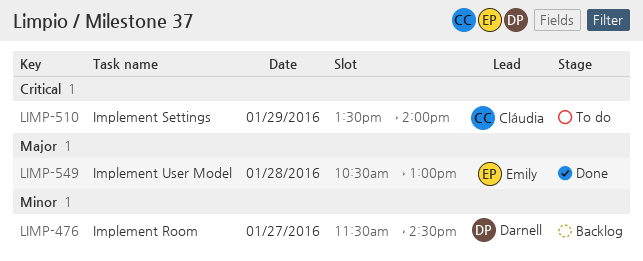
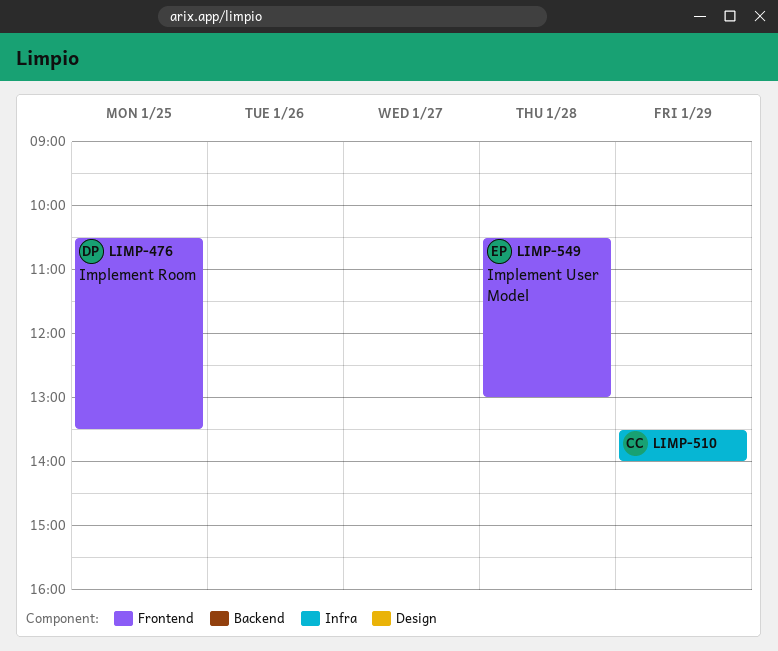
LIMP-476, day: Jan 27 -> Jan 25
LIMP-476, begins: 11:30 -> 10:30
LIMP-476, ends: 14:30 -> 13:30

